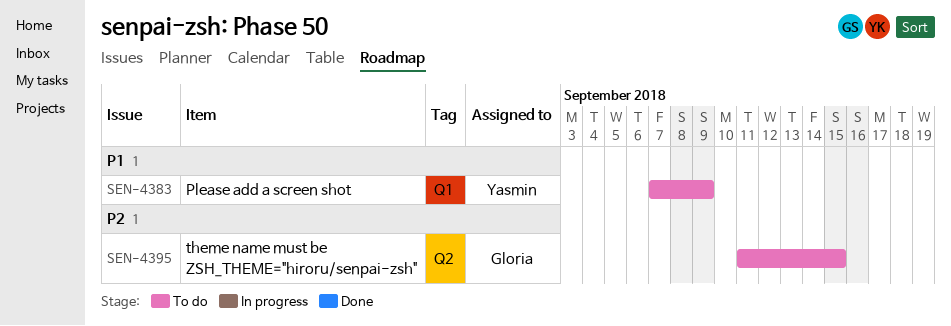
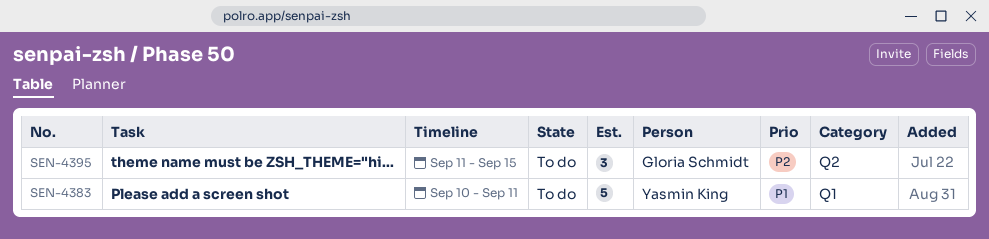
SEN-4383, start: Sep 7 -> Sep 10
SEN-4383, due: Sep 9 -> Sep 11

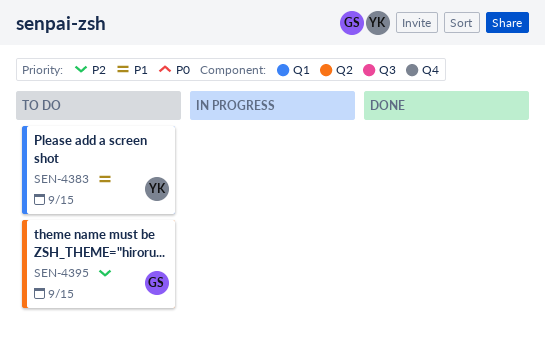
SEN-4383, due: Sep 11 -> Sep 15

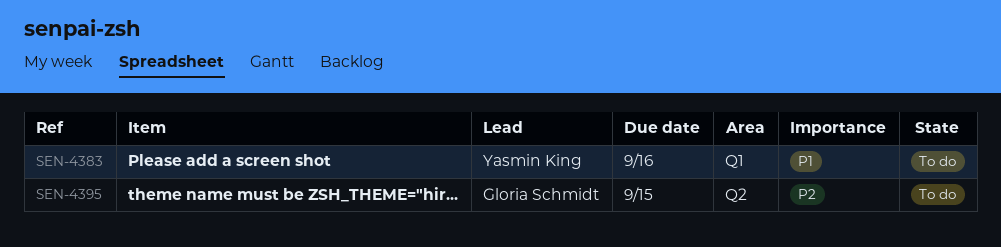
SEN-4383, due: Sep 15 -> Sep 16

